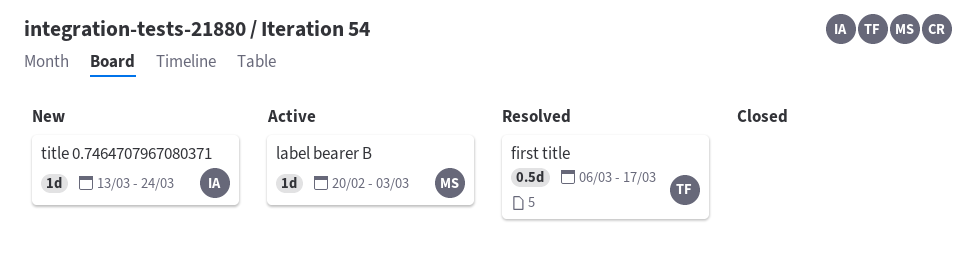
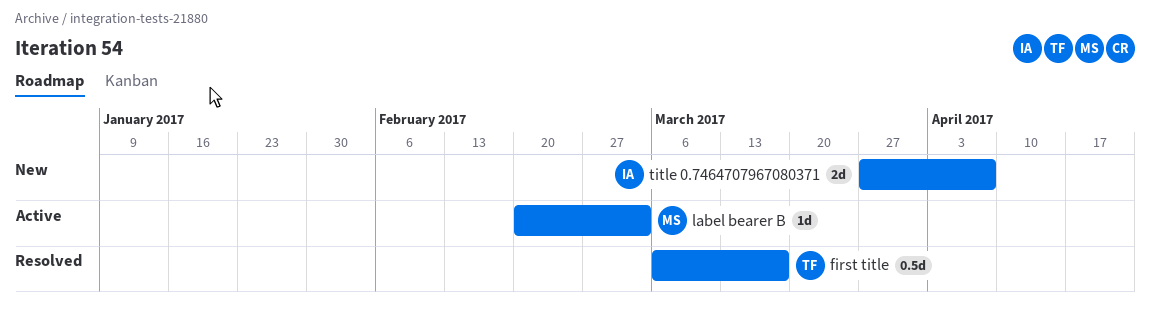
title 0.7464707967080371, estimate: 1d -> 2d
title 0.7464707967080371, start: Mar 13 -> Mar 27
title 0.7464707967080371, due: Mar 24 -> Apr 7

